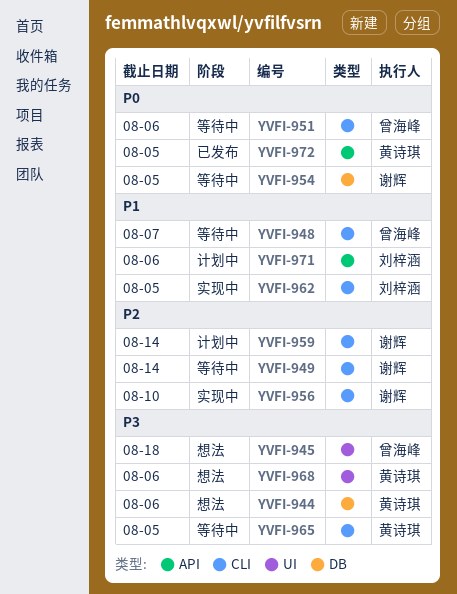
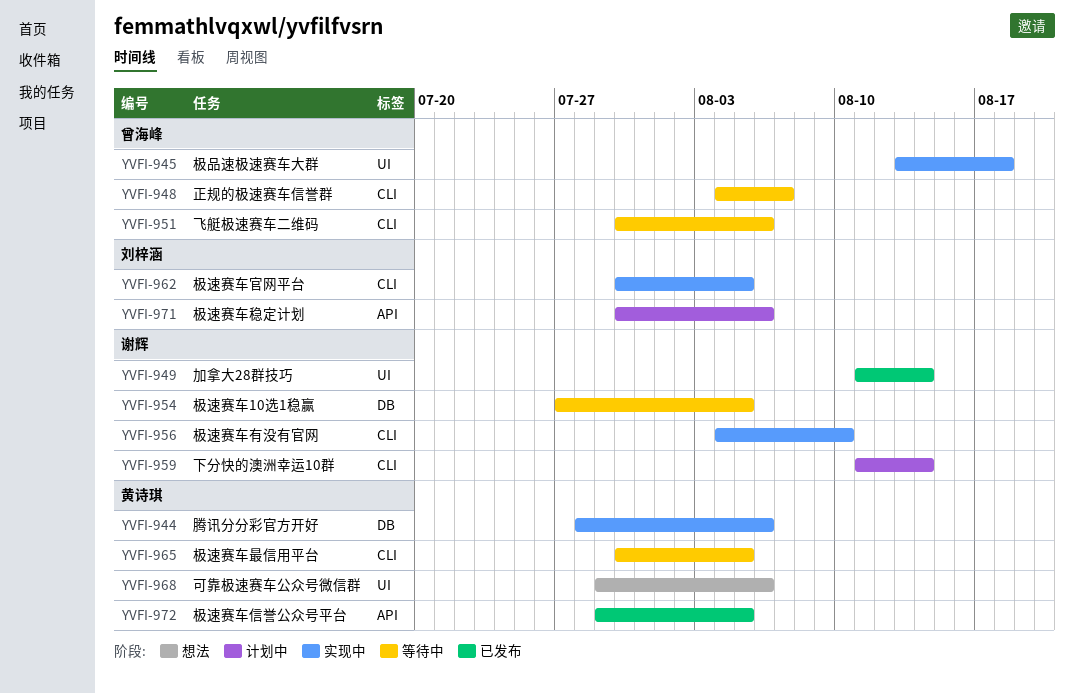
YVFI-944, status: 想法 -> 实现中
YVFI-945, status: 想法 -> 实现中
YVFI-949, status: 等待中 -> 已发布
YVFI-949, label: CLI -> UI

